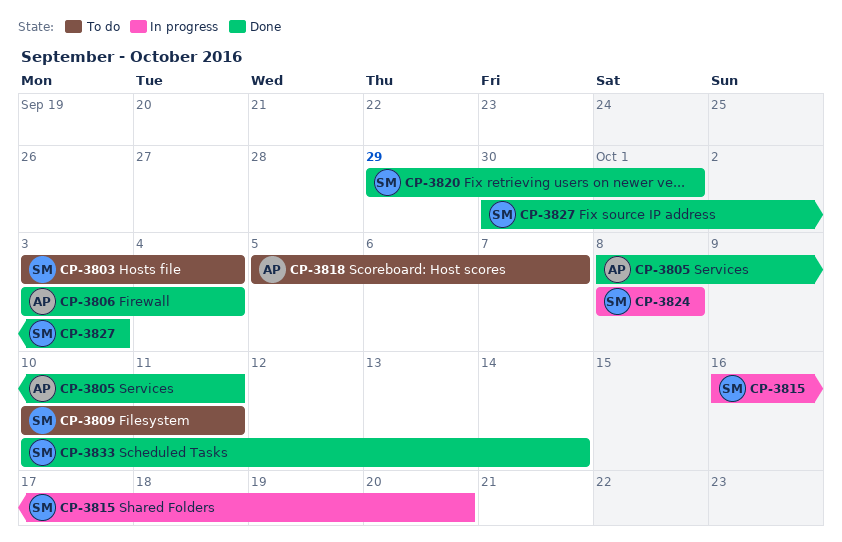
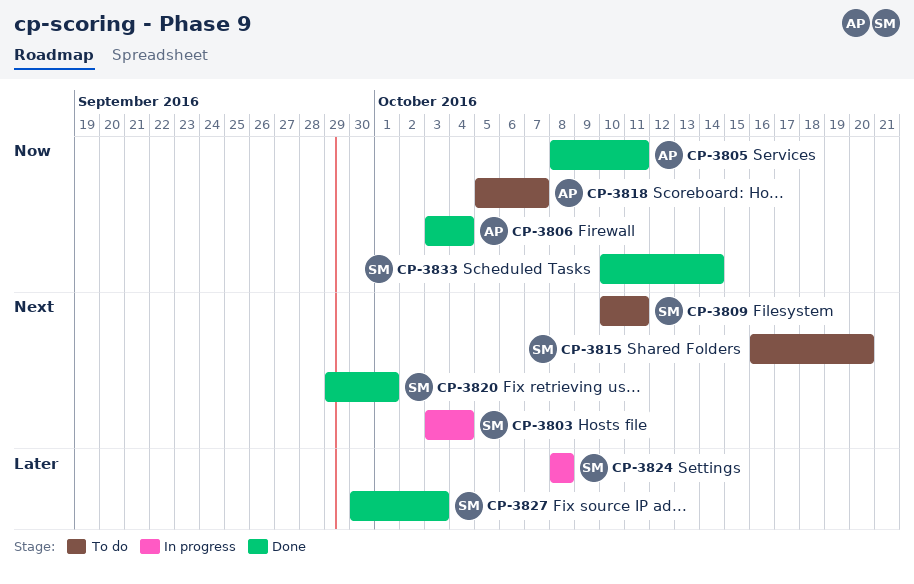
CP-3803, status: To do -> In progress
CP-3815, status: In progress -> To do

